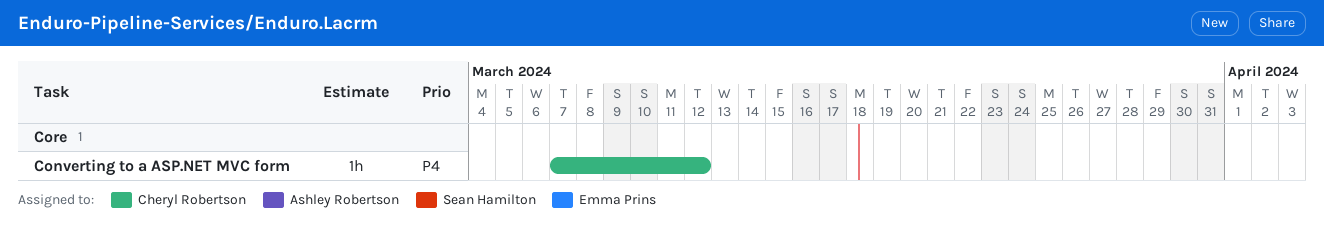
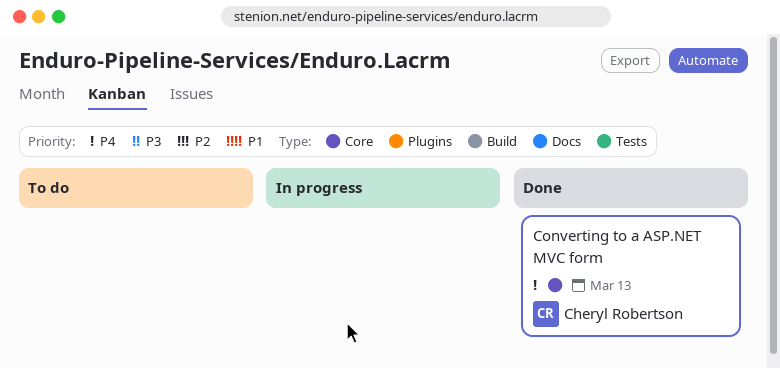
Converting to a ASP.NET MVC form, due: Mar 12 -> Mar 13

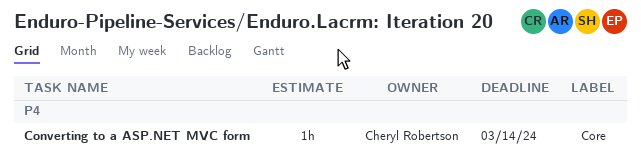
Converting to a ASP.NET MVC form, due: Mar 13 -> Mar 14

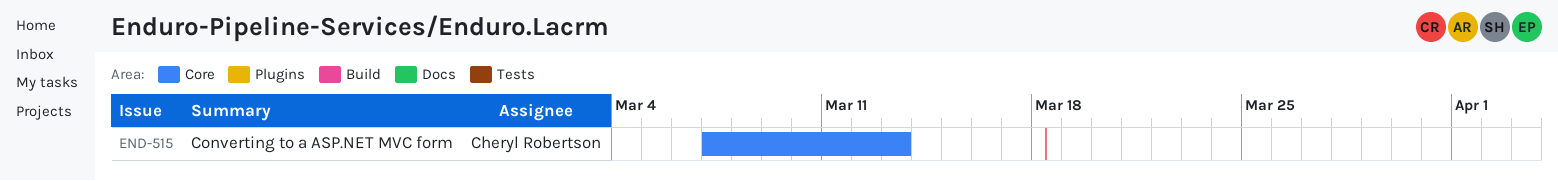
Converting to a ASP.NET MVC form, due: Mar 14 -> Mar 13

